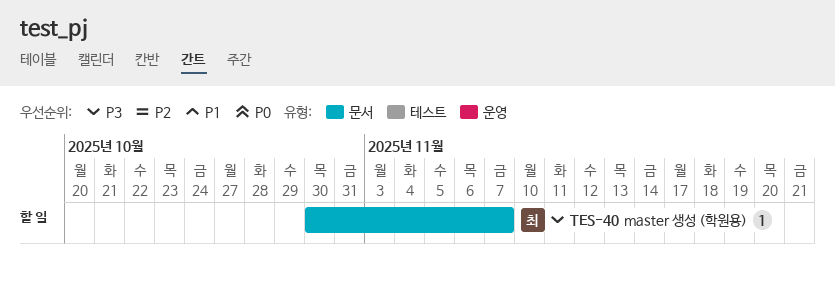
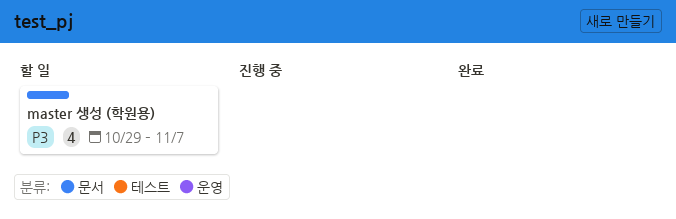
master 생성 (학원용), estimate: 1 -> 4
master 생성 (학원용), start: Oct 30 -> Oct 29

